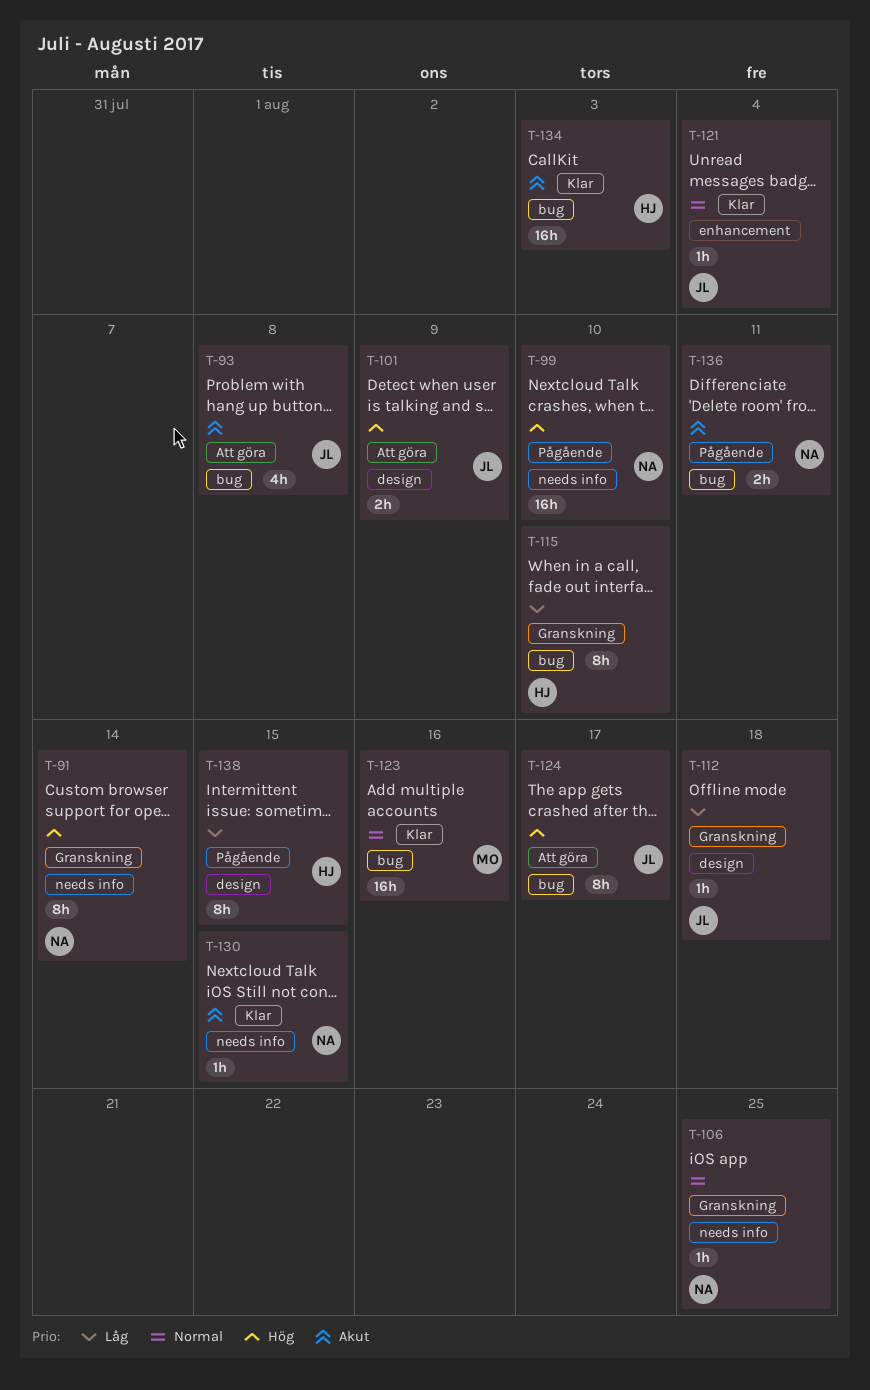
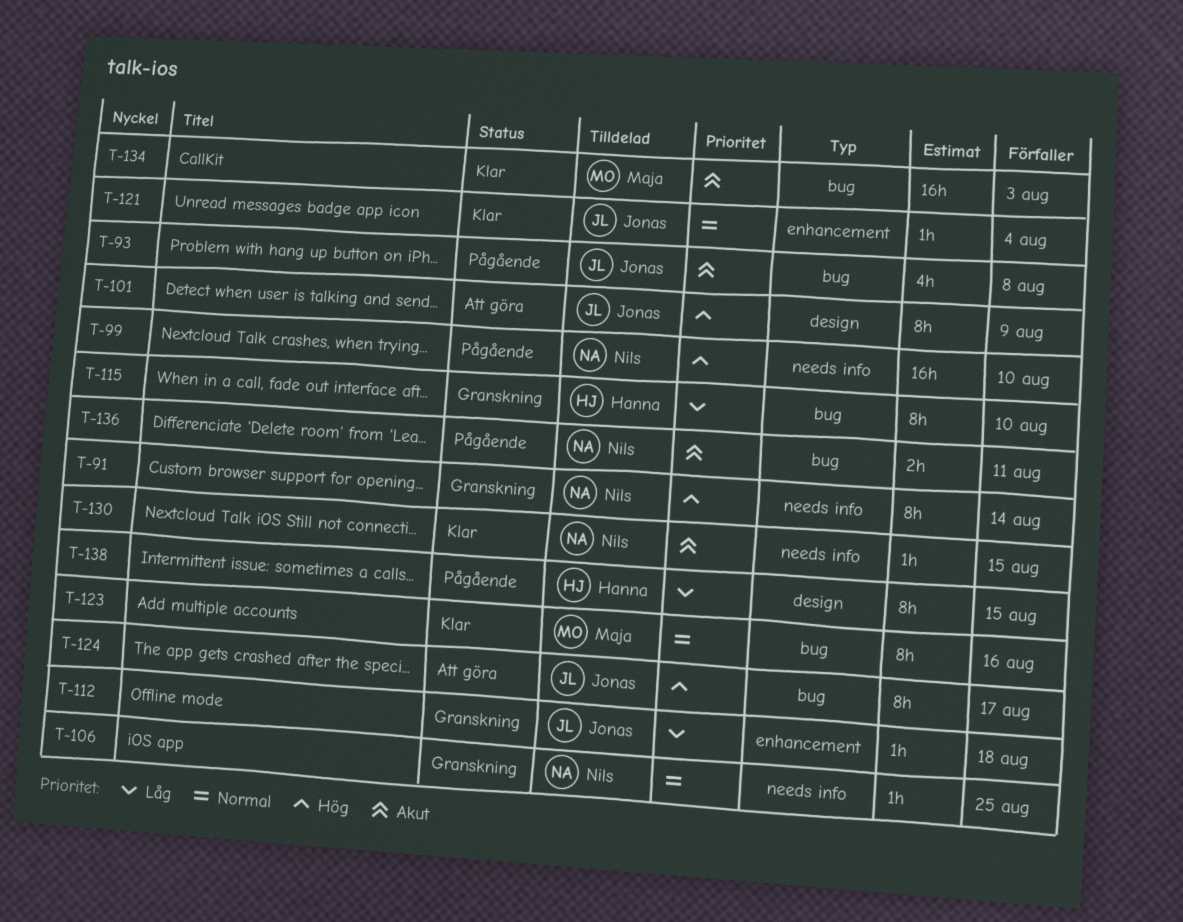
T-93, status: Att göra -> Pågående
T-101, estimate: 2h -> 8h
T-112, label: design -> enhancement
T-123, estimate: 16h -> 8h
T-134, owner: Hanna -> Maja

